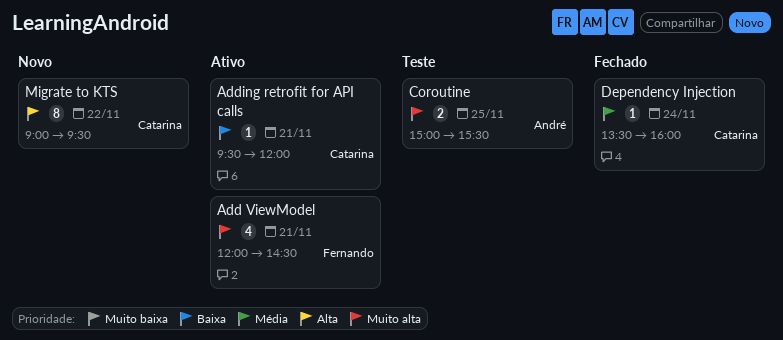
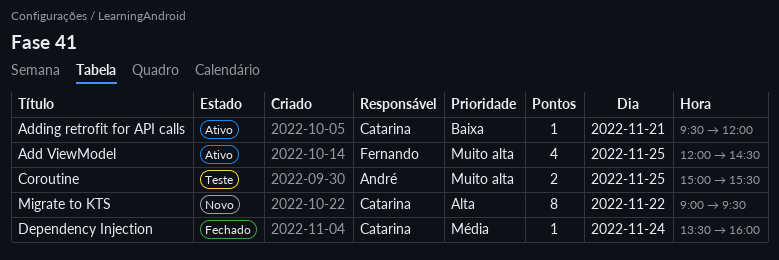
Add ViewModel, day: Nov 21 -> Nov 25

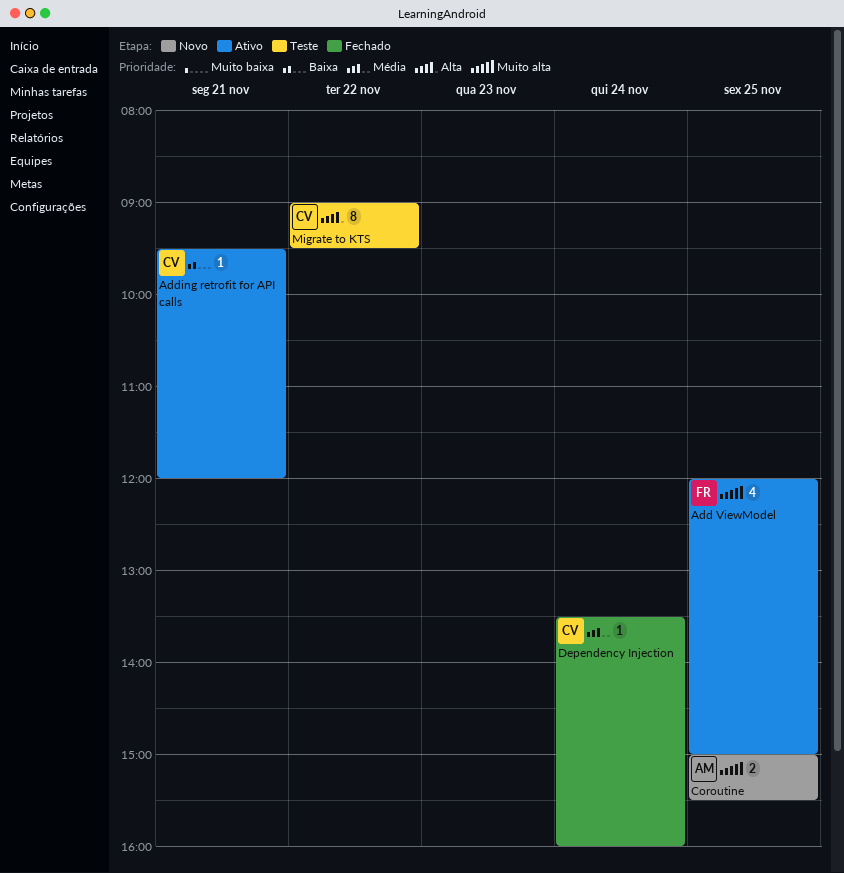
Add ViewModel, ends: 14:30 -> 15:00
Coroutine, status: Teste -> Novo
Migrate to KTS, status: Novo -> Teste

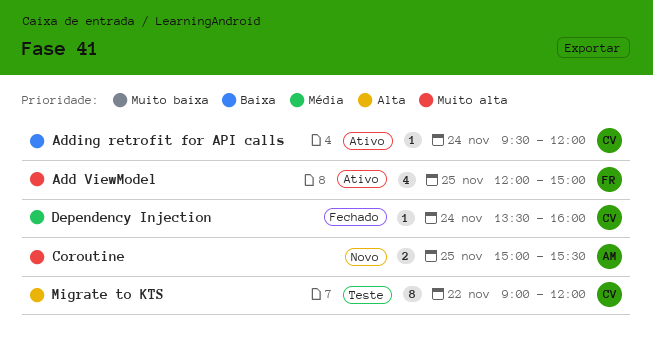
Adding retrofit for API calls, day: Nov 21 -> Nov 24
Migrate to KTS, ends: 09:30 -> 12:00

